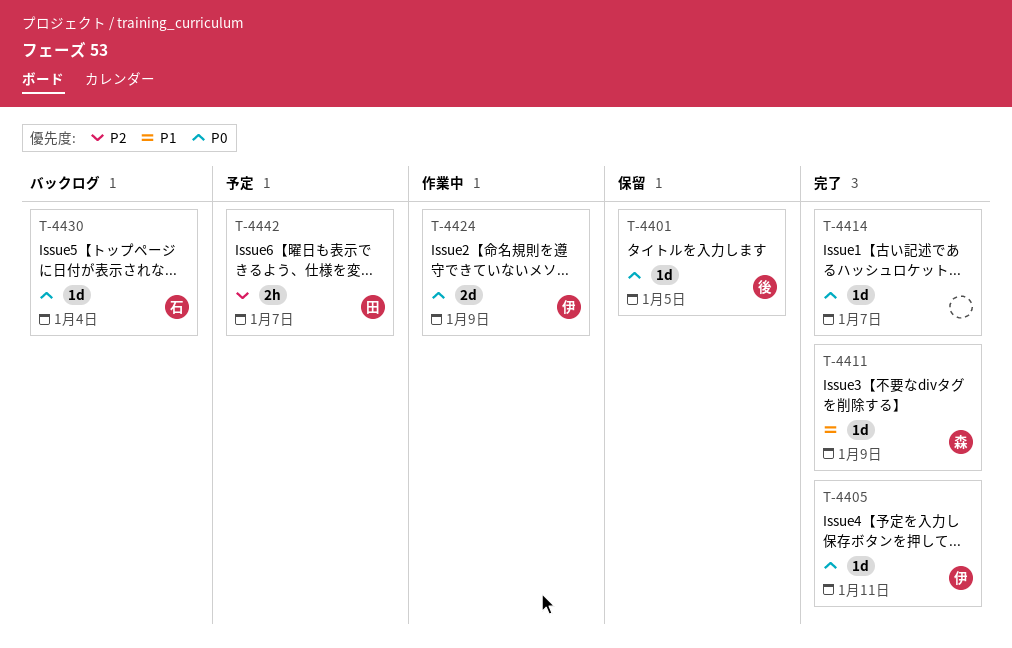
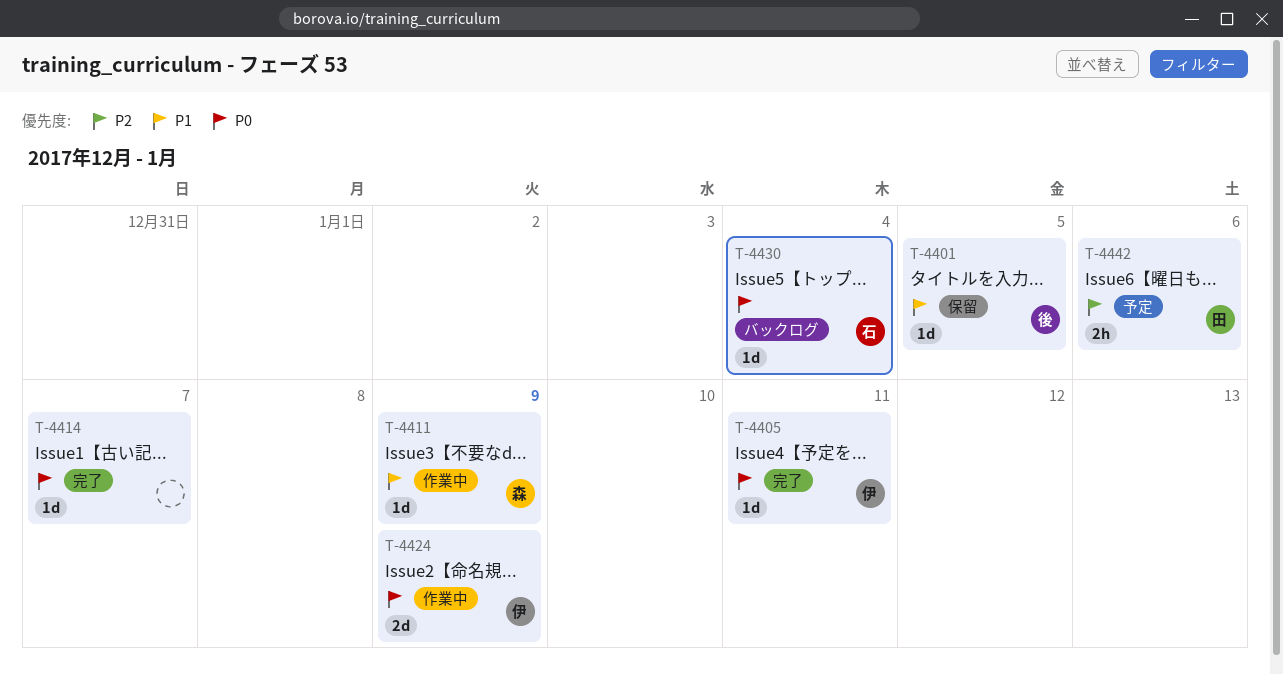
T-4401, priority: P0 -> P1
T-4411, status: 完了 -> 作業中
T-4442, due: Jan 7 -> Jan 6

